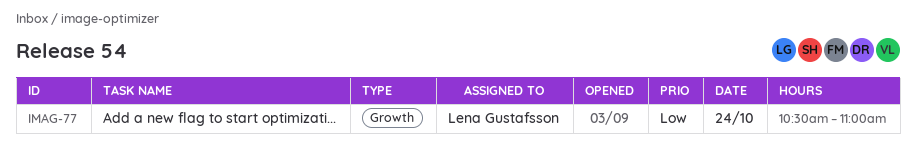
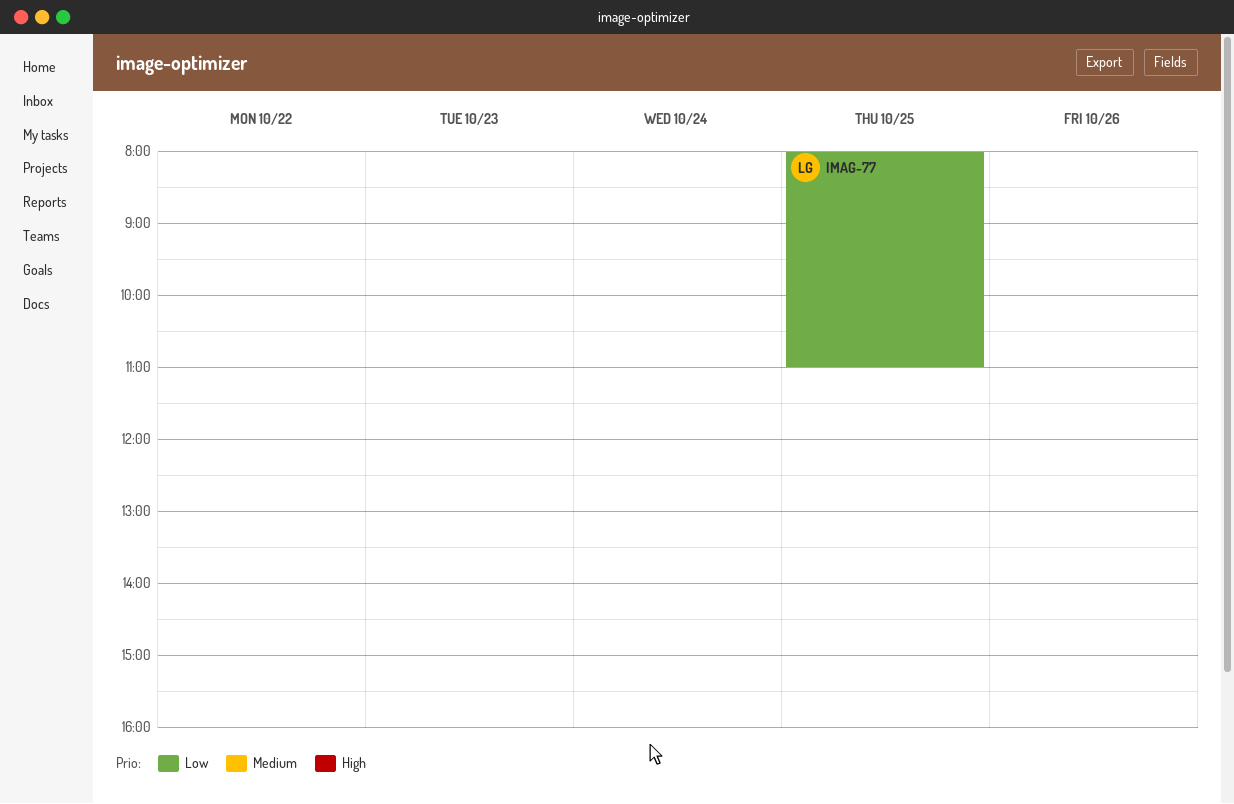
IMAG-77, day: Oct 24 -> Oct 25
IMAG-77, begins: 10:30 -> 08:00

